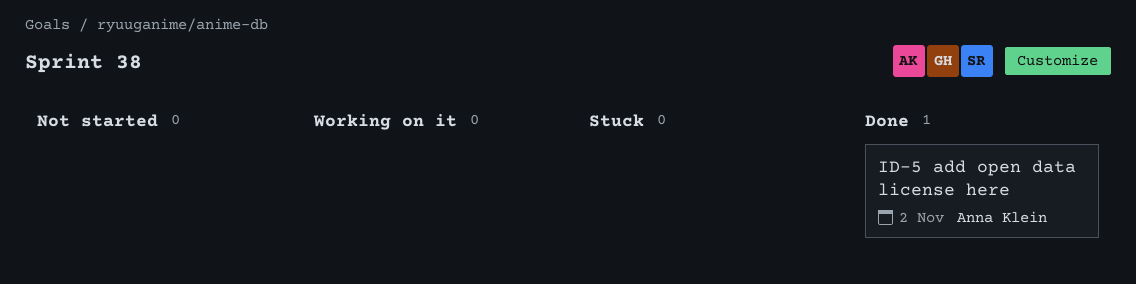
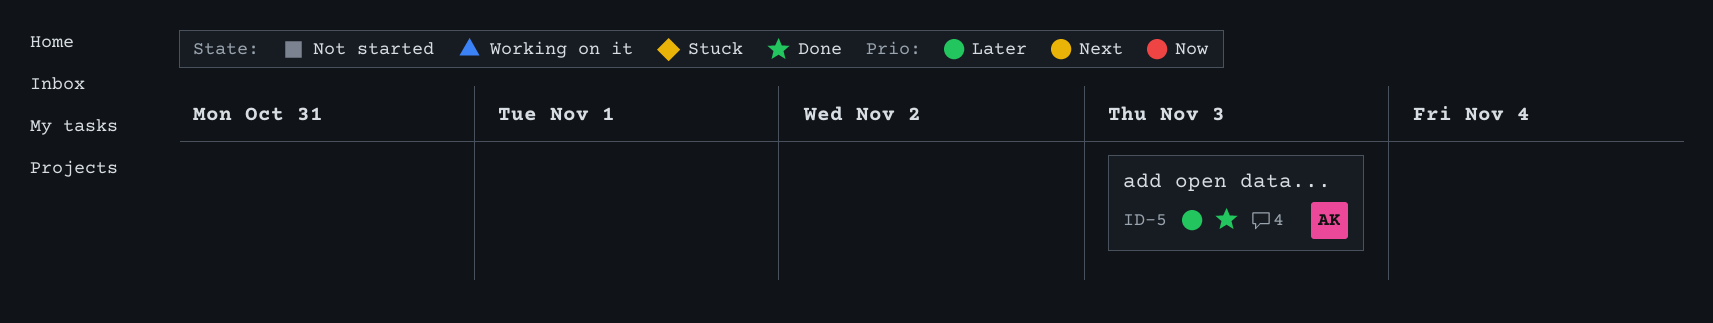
ID-5, due: Nov 2 -> Nov 3

